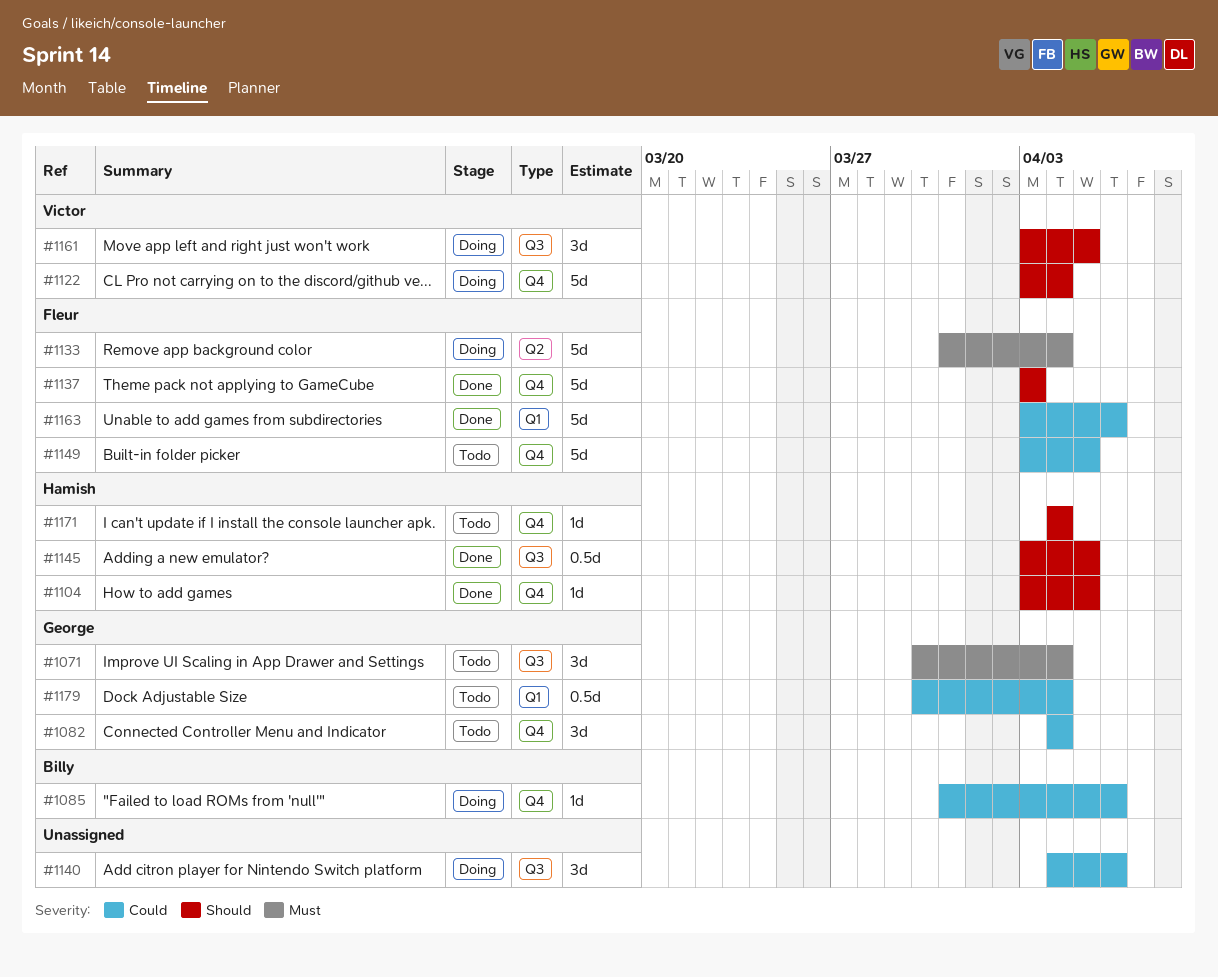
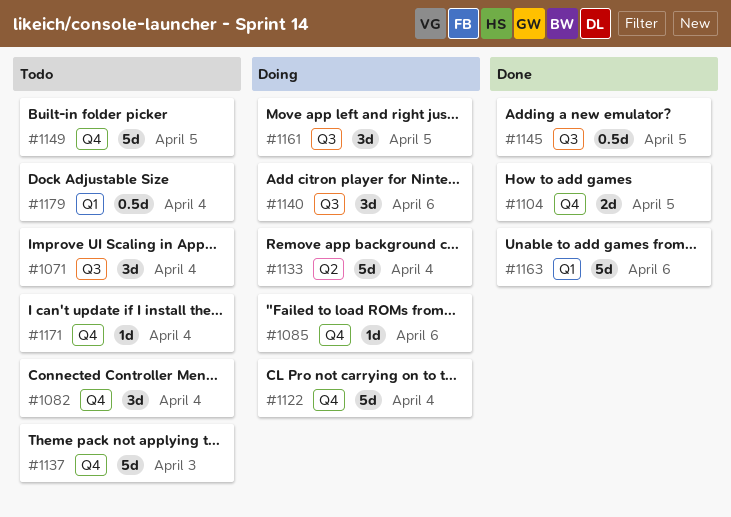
#1104, estimate: 1d -> 2d
#1137, status: Done -> Todo

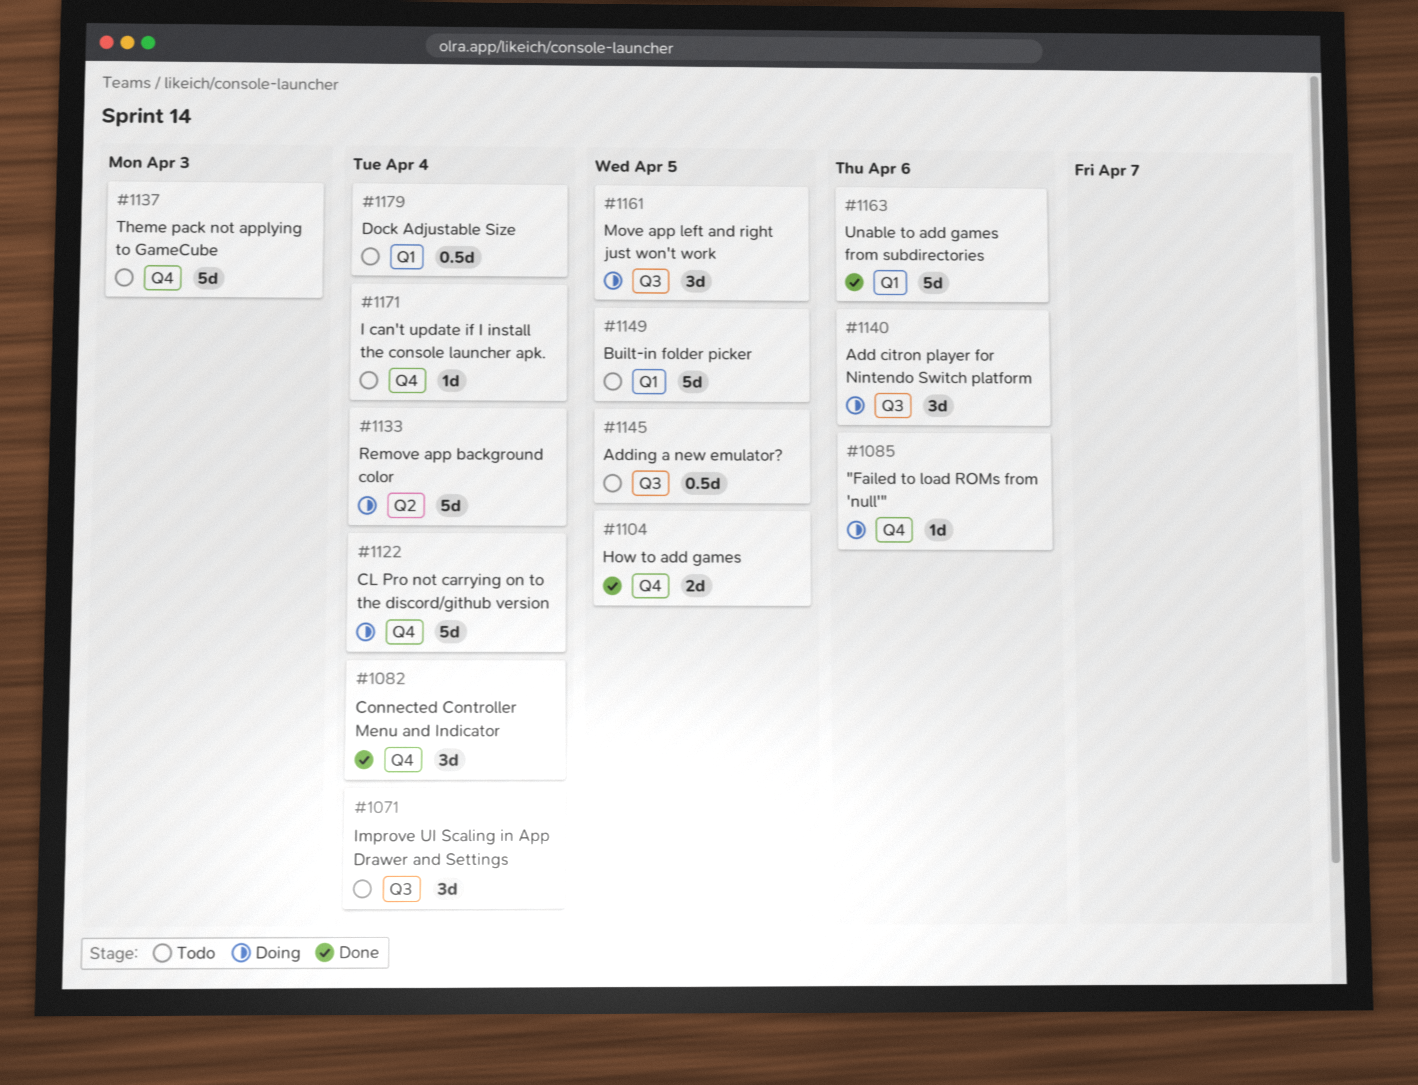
#1082, status: Todo -> Done
#1145, status: Done -> Todo
#1149, label: Q4 -> Q1

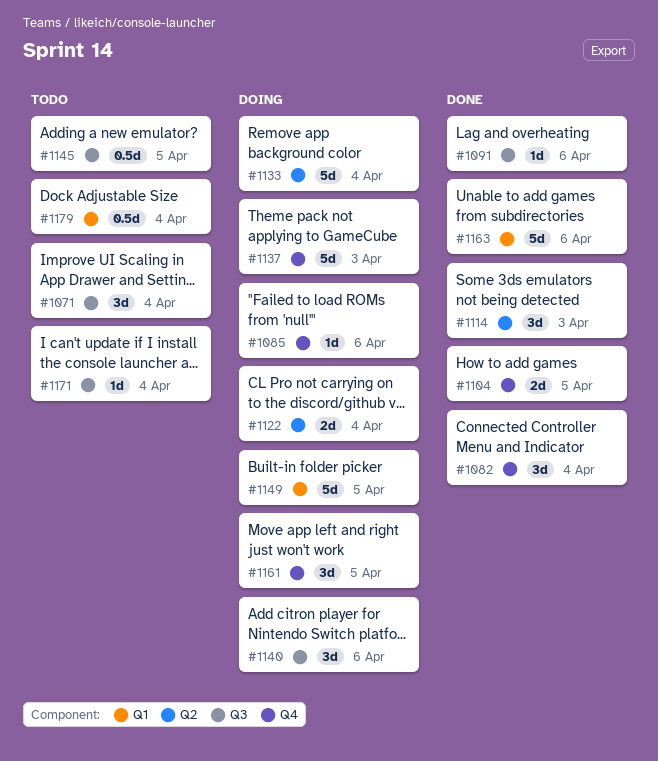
#1091: none -> present
#1114: none -> present
#1122, label: Q4 -> Q2
#1122, estimate: 5d -> 2d
#1137, status: Todo -> Doing
#1149, status: Todo -> Doing
#1161, label: Q3 -> Q4
#1171, label: Q4 -> Q3

